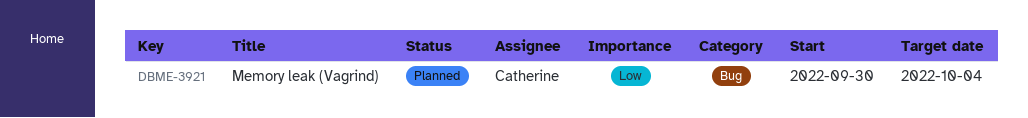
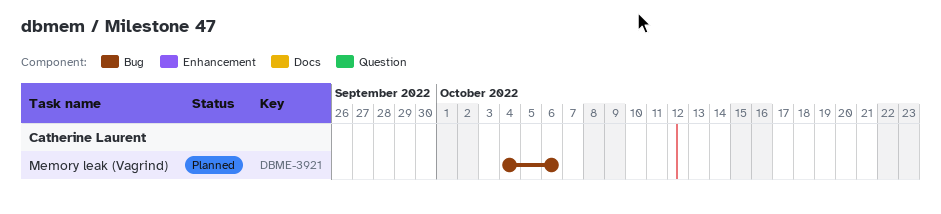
DBME-3921, start: Sep 30 -> Oct 4
DBME-3921, due: Oct 4 -> Oct 6

